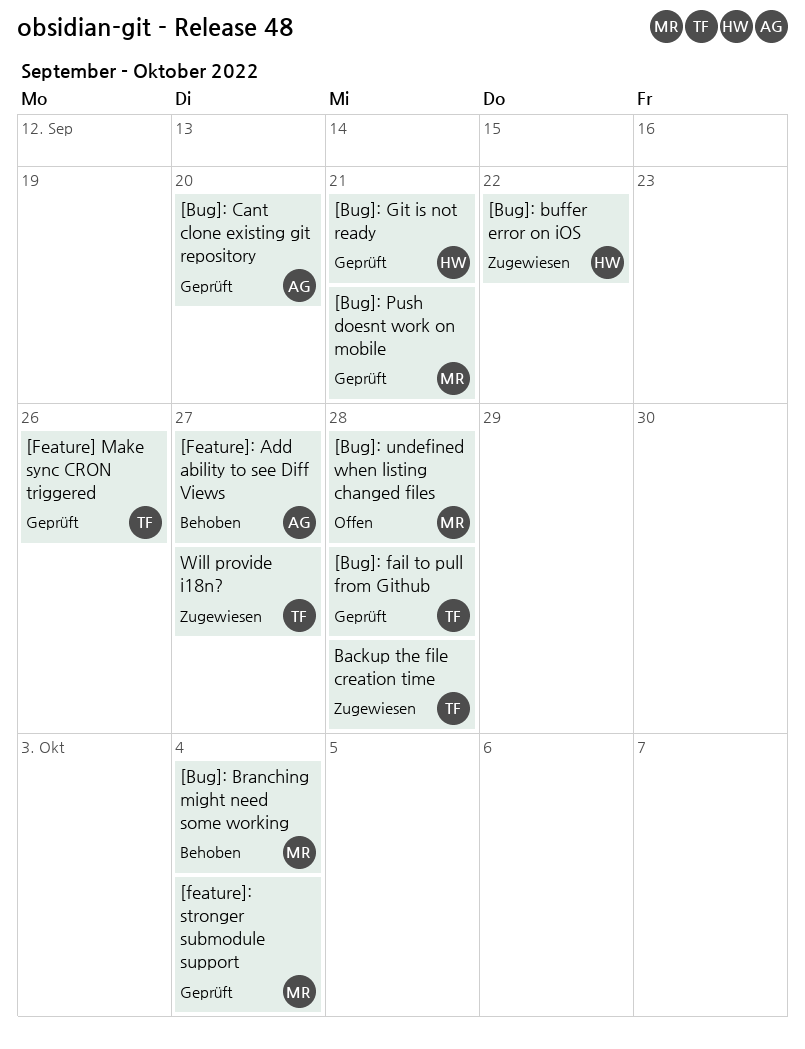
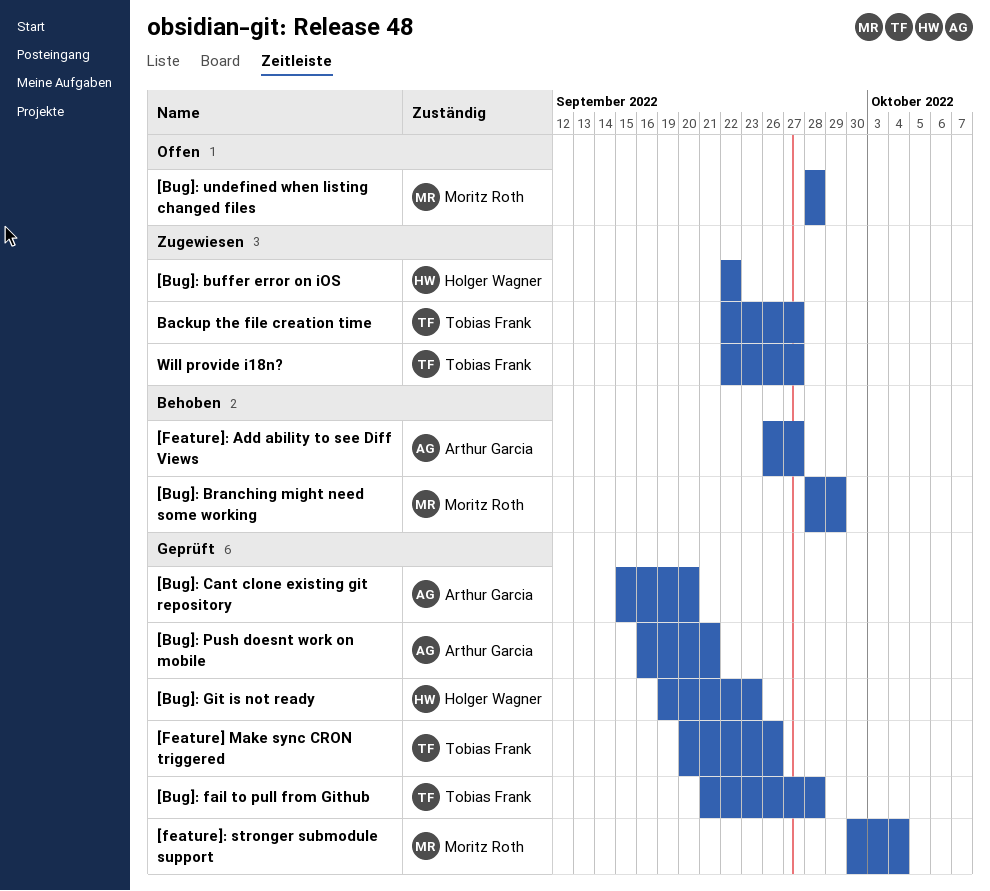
[Bug]: Branching might need some working, due: Oct 4 -> Sep 29
[Bug]: Git is not ready, due: Sep 21 -> Sep 23
[Bug]: Push doesnt work on mobile, owner: Moritz Roth -> Arthur Garcia
Backup the file creation time, due: Sep 28 -> Sep 27

